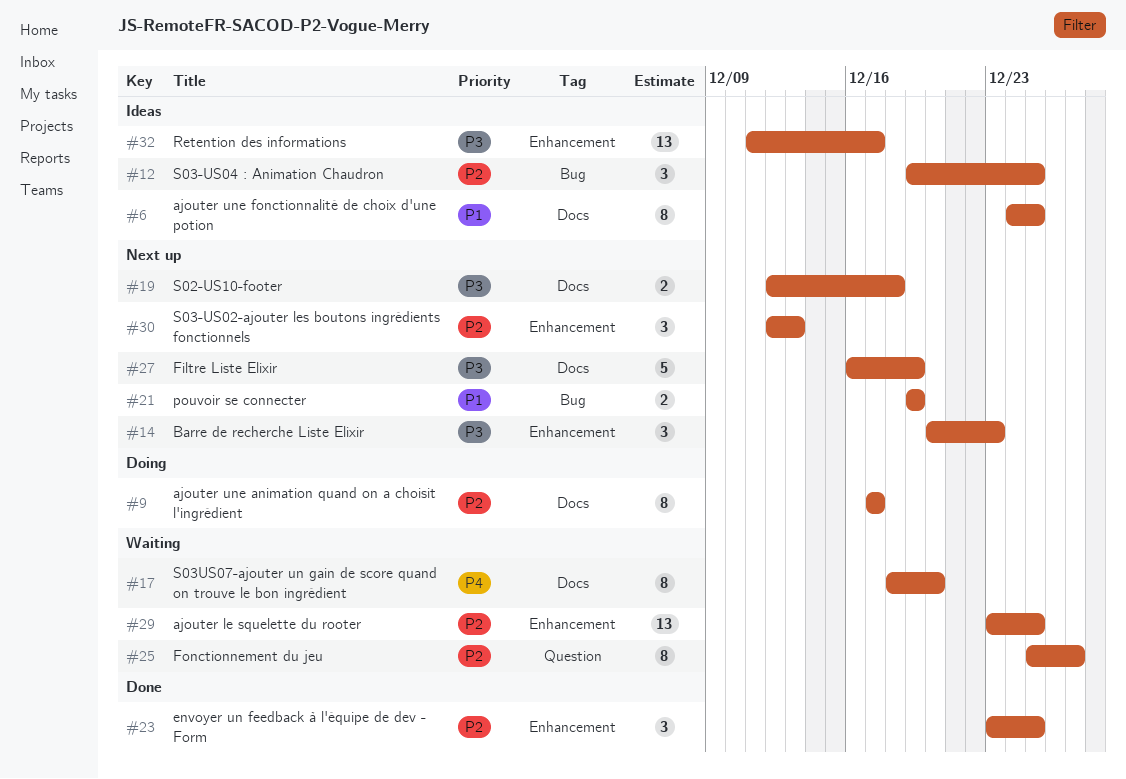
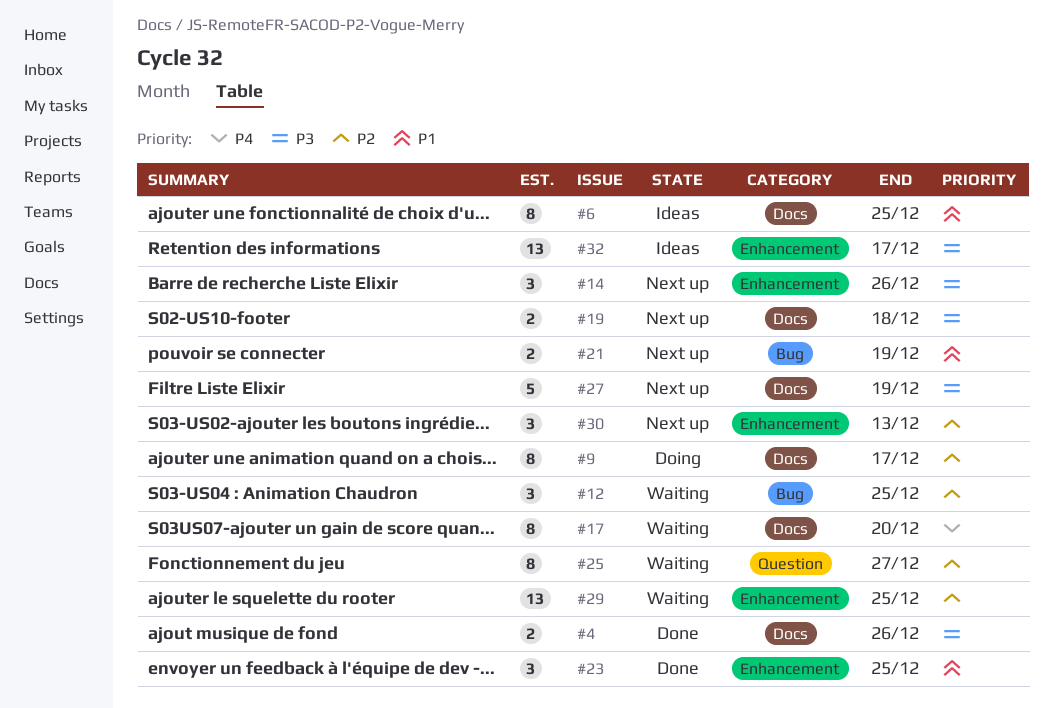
#4: none -> present
#12, status: Ideas -> Waiting
#14, due: Dec 23 -> Dec 26
#23, priority: P2 -> P1

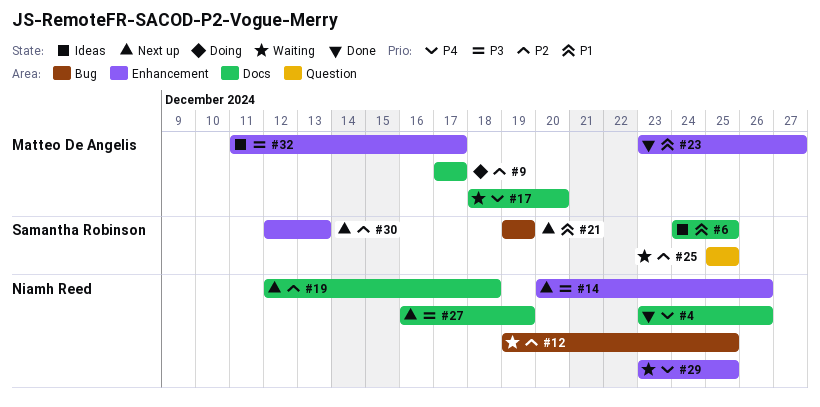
#4, priority: P3 -> P4
#19, priority: P3 -> P2
#23, due: Dec 25 -> Dec 27
#25, due: Dec 27 -> Dec 25
#29, priority: P2 -> P4

